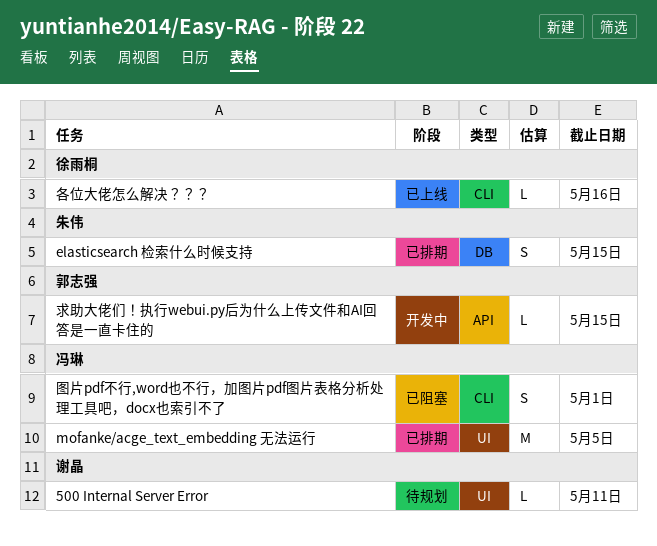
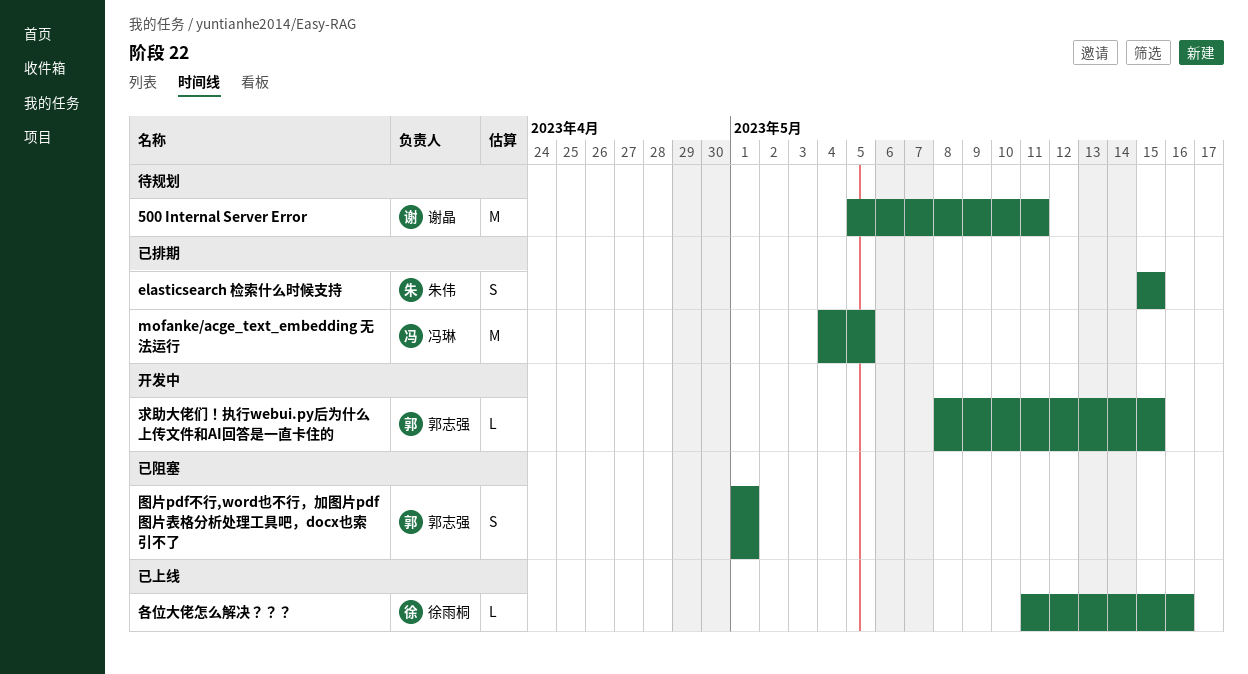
500 Internal Server Error, estimate: L -> M
图片pdf不行,word也不行，加图片pdf图片表格分析处理工具吧，docx也索引不了, owner: 冯琳 -> 郭志强

